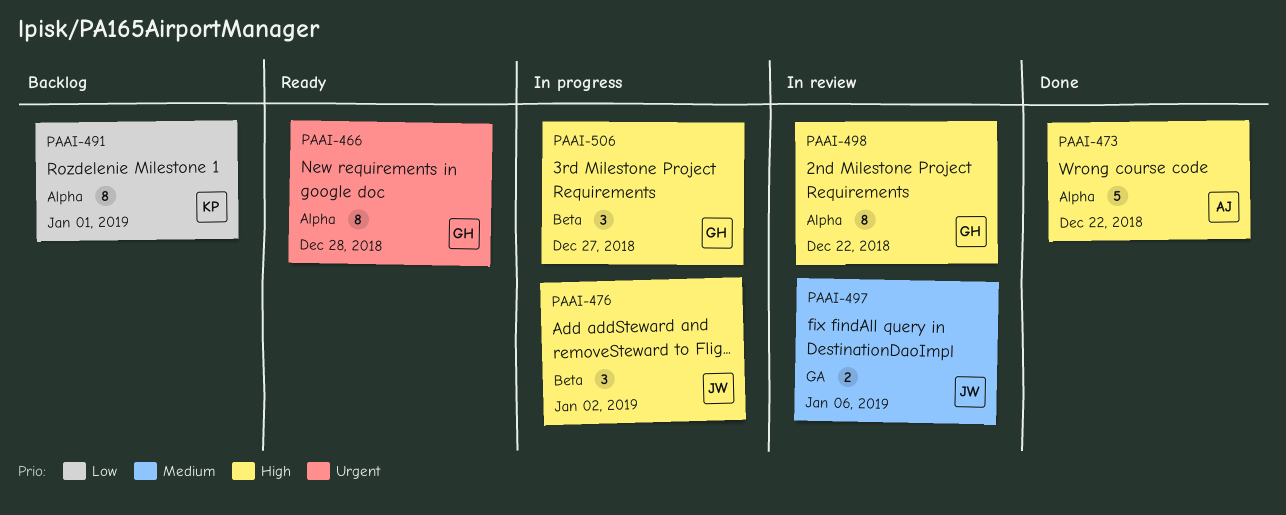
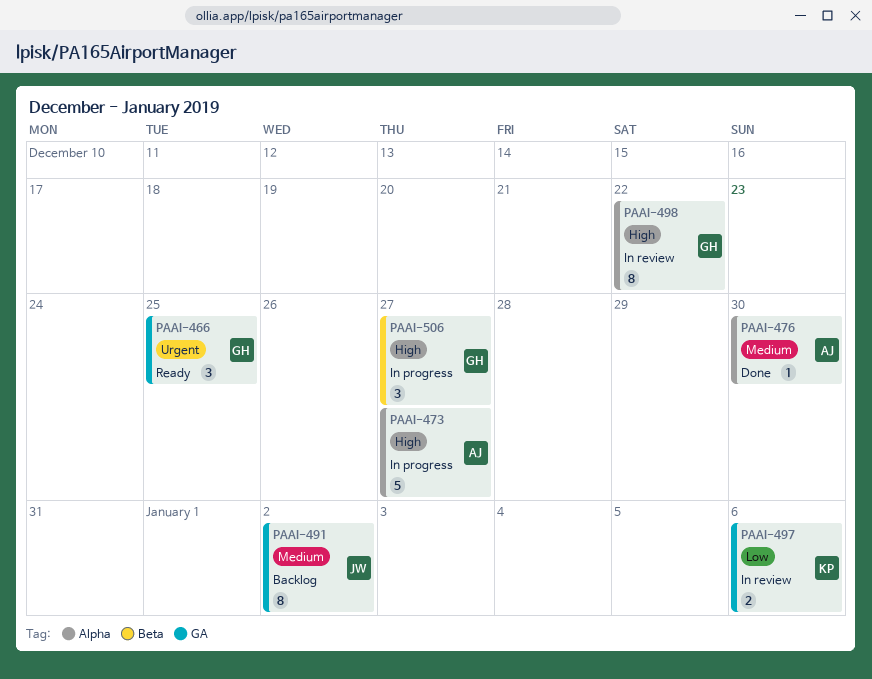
PAAI-466, label: Alpha -> GA
PAAI-466, estimate: 8 -> 3
PAAI-466, due: Dec 28 -> Dec 25
PAAI-473, status: Done -> In progress
PAAI-473, due: Dec 22 -> Dec 27
PAAI-476, status: In progress -> Done
PAAI-476, owner: JW -> AJ
PAAI-476, priority: High -> Medium
PAAI-476, label: Beta -> Alpha
PAAI-476, estimate: 3 -> 1
PAAI-476, due: Jan 2 -> Dec 30
PAAI-491, owner: KP -> JW
PAAI-491, priority: Low -> Medium
PAAI-491, label: Alpha -> GA
PAAI-491, due: Jan 1 -> Jan 2
PAAI-497, owner: JW -> KP
PAAI-497, priority: Medium -> Low

